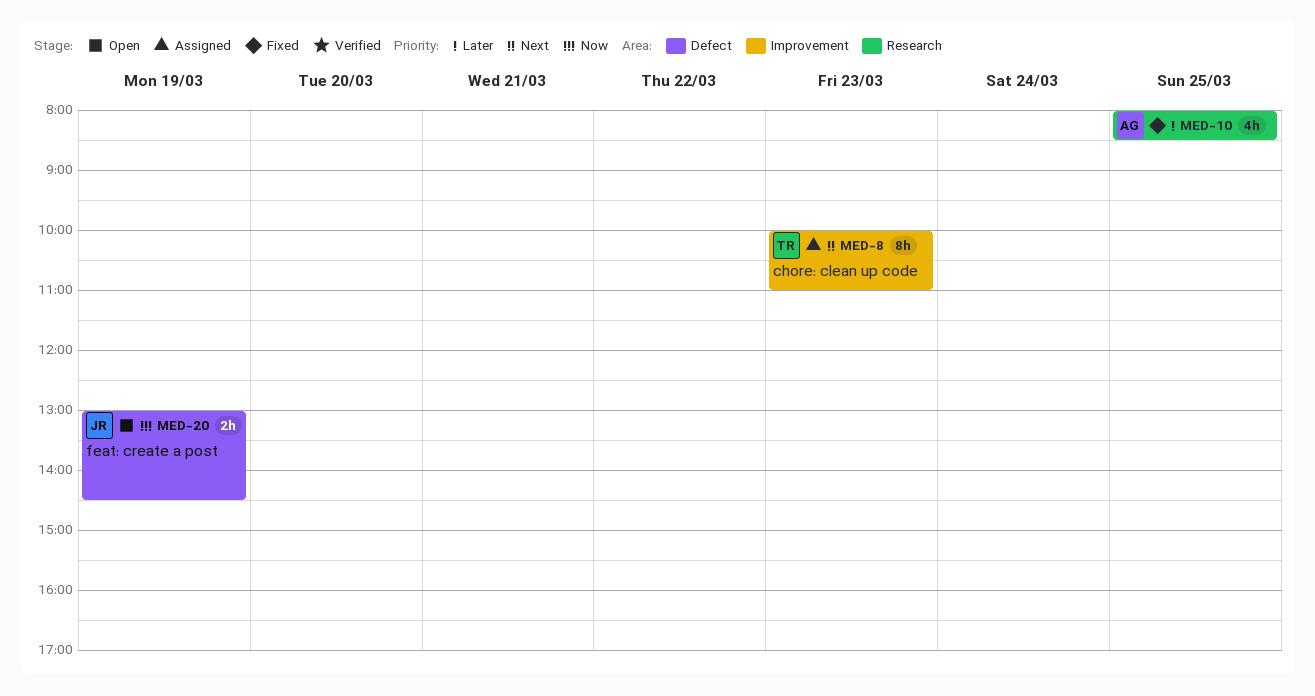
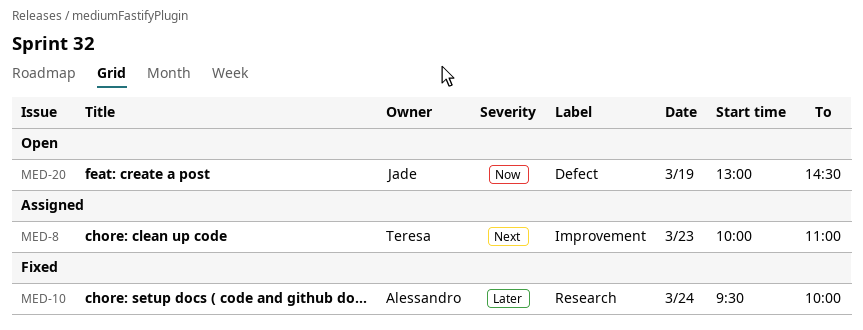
MED-10, day: Mar 25 -> Mar 24
MED-10, begins: 08:00 -> 09:30
MED-10, ends: 08:30 -> 10:00

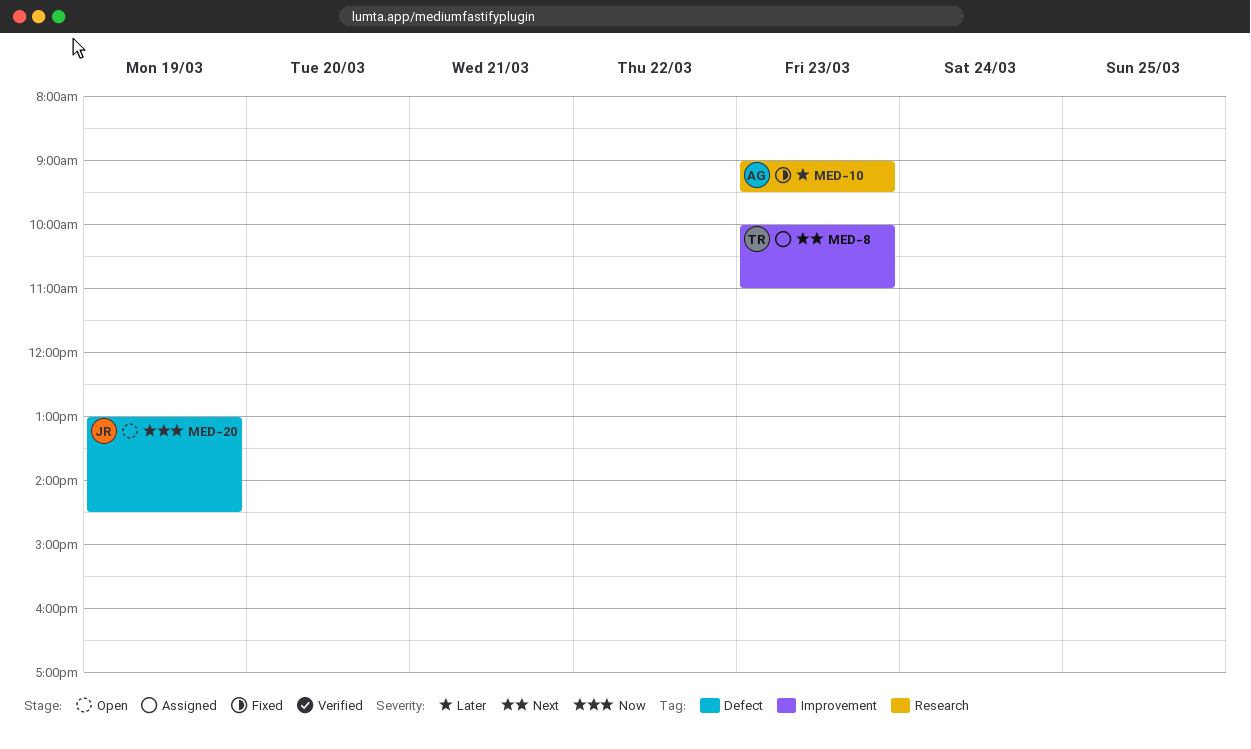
MED-10, day: Mar 24 -> Mar 23
MED-10, begins: 09:30 -> 09:00
MED-10, ends: 10:00 -> 09:30

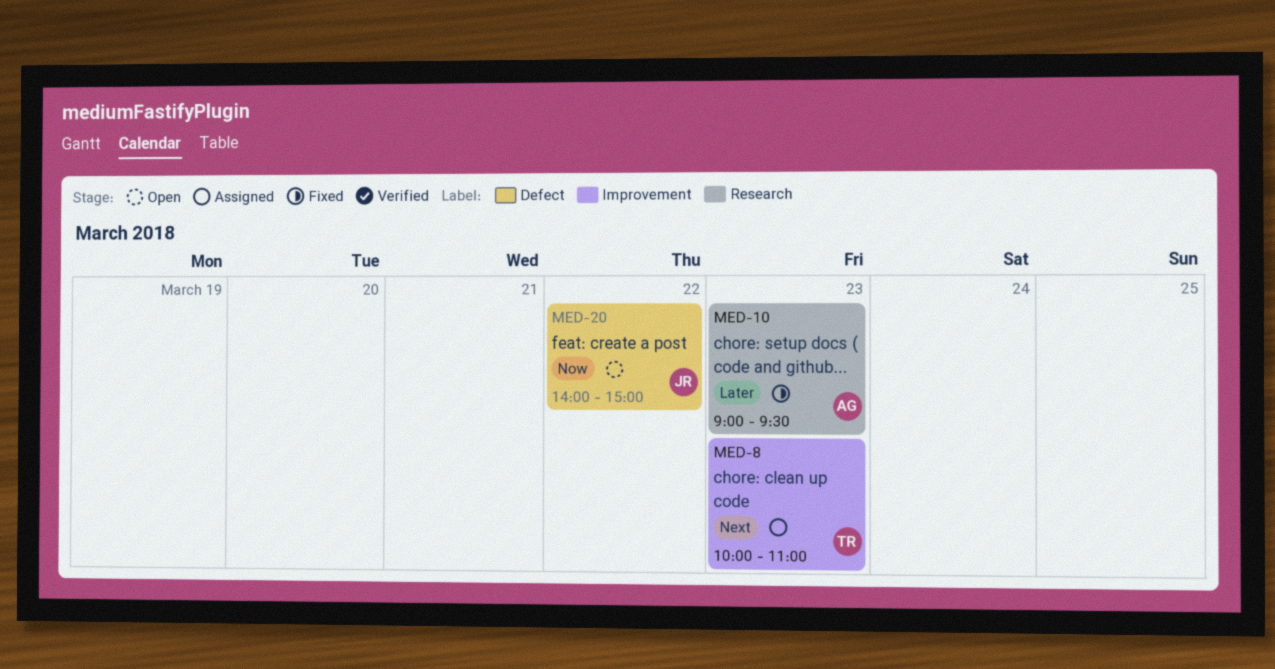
MED-20, day: Mar 19 -> Mar 22
MED-20, begins: 13:00 -> 14:00
MED-20, ends: 14:30 -> 15:00

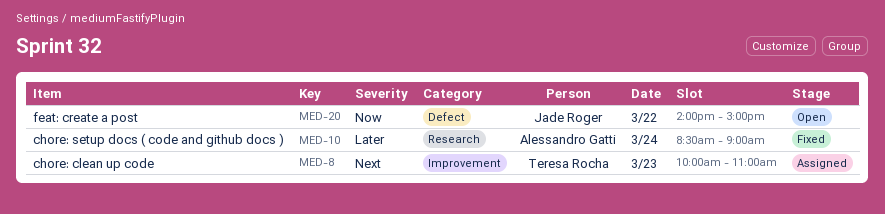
MED-10, day: Mar 23 -> Mar 24
MED-10, begins: 09:00 -> 08:30
MED-10, ends: 09:30 -> 09:00

